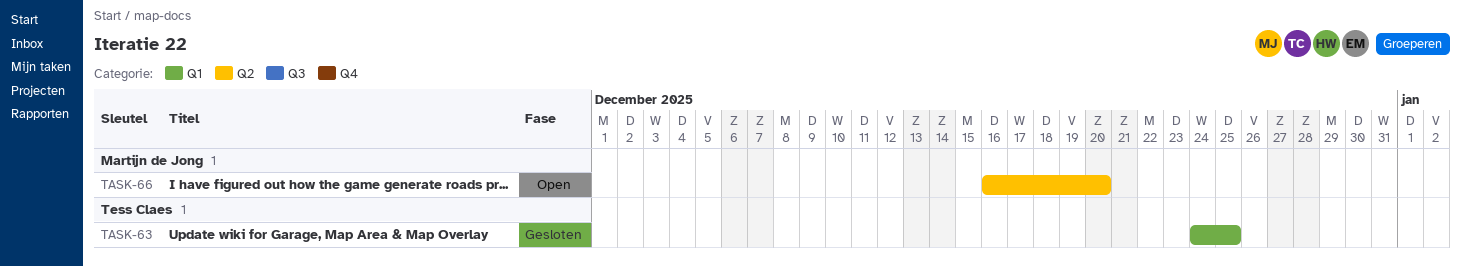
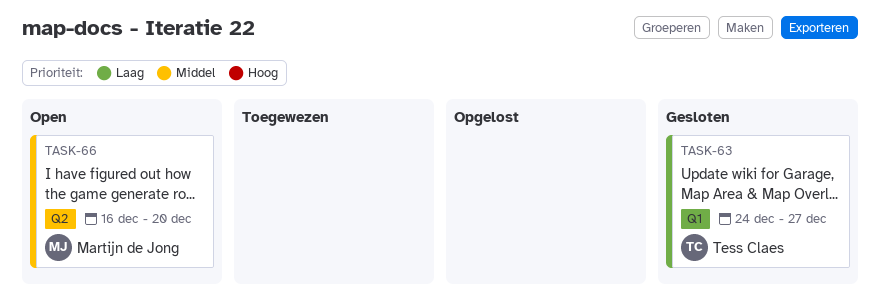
TASK-63, due: Dec 25 -> Dec 27

